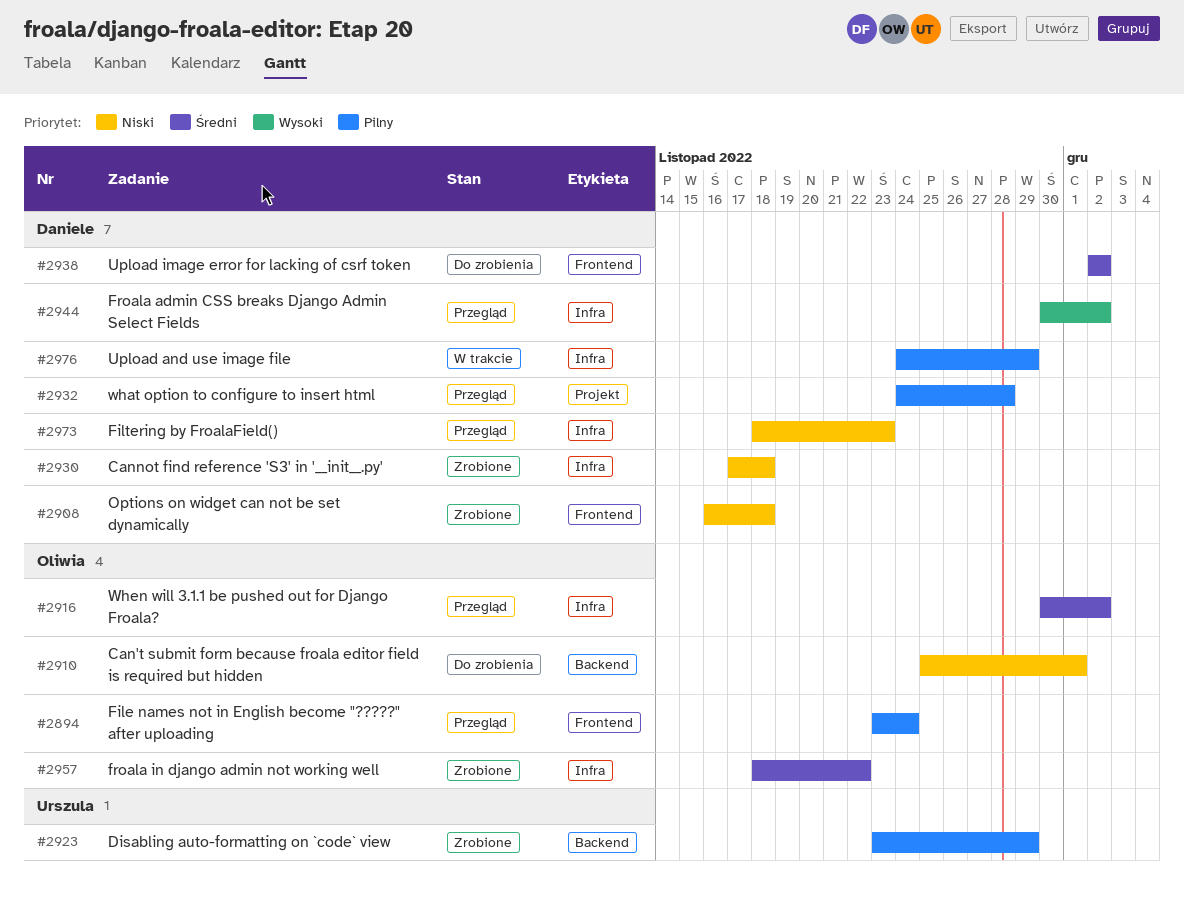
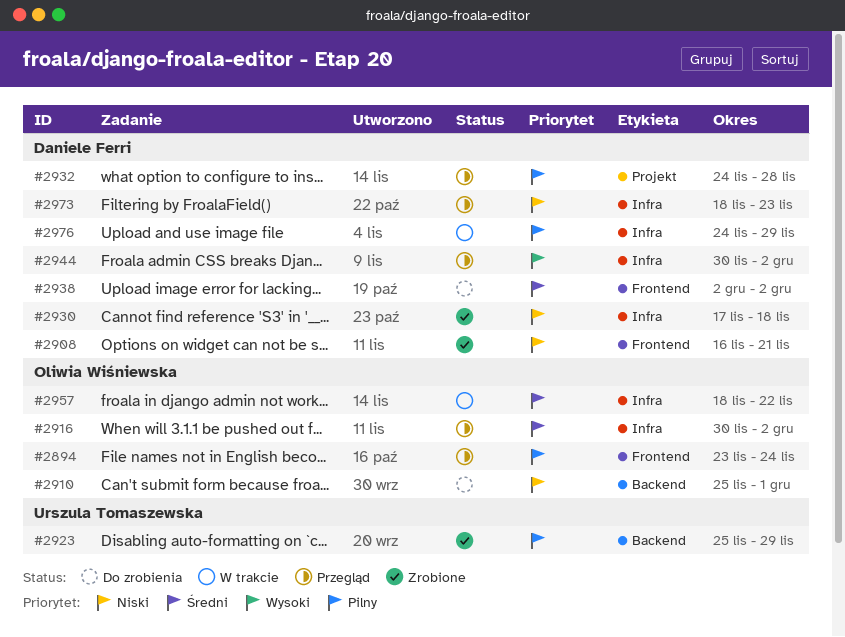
#2908, due: Nov 18 -> Nov 21
#2923, start: Nov 23 -> Nov 25
#2957, status: Zrobione -> W trakcie

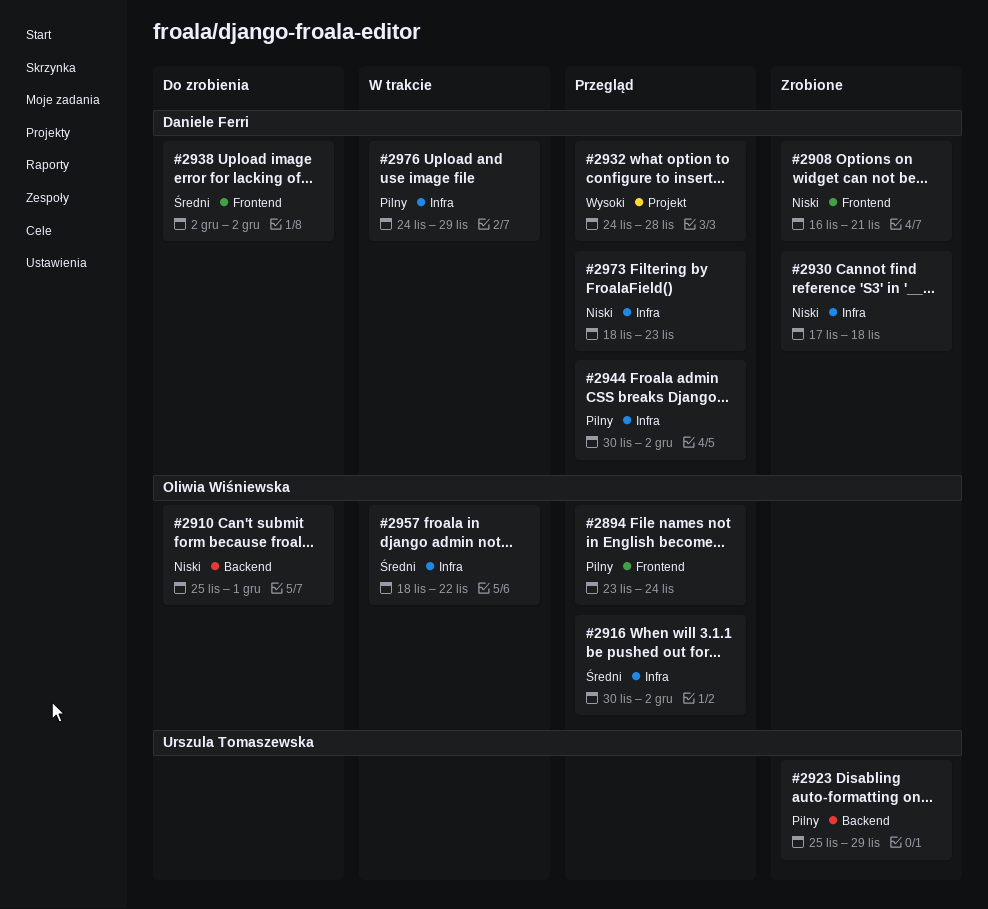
#2932, priority: Pilny -> Wysoki
#2944, priority: Wysoki -> Pilny

